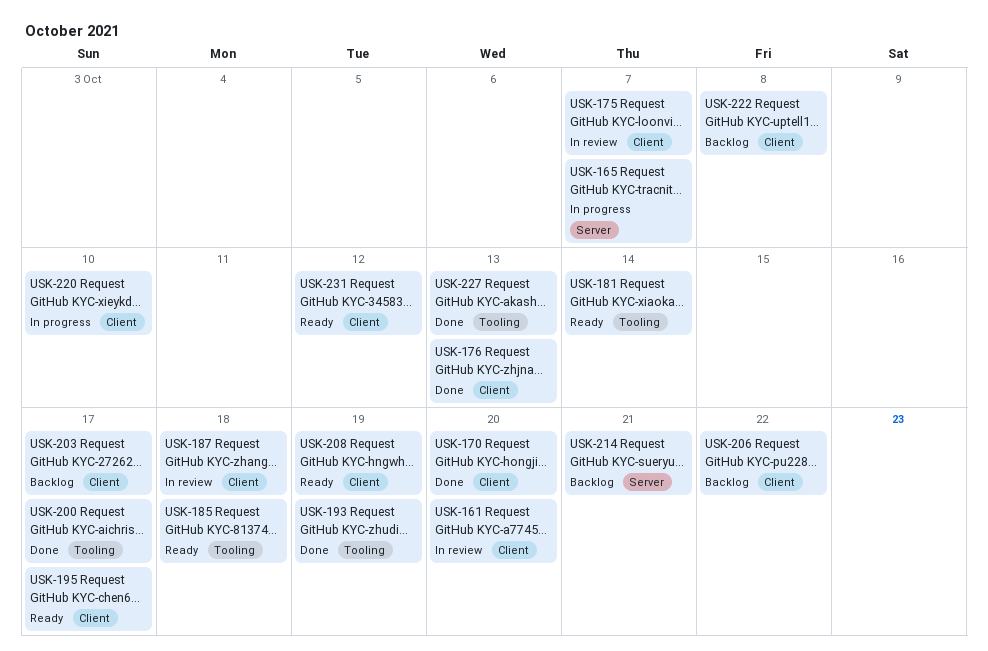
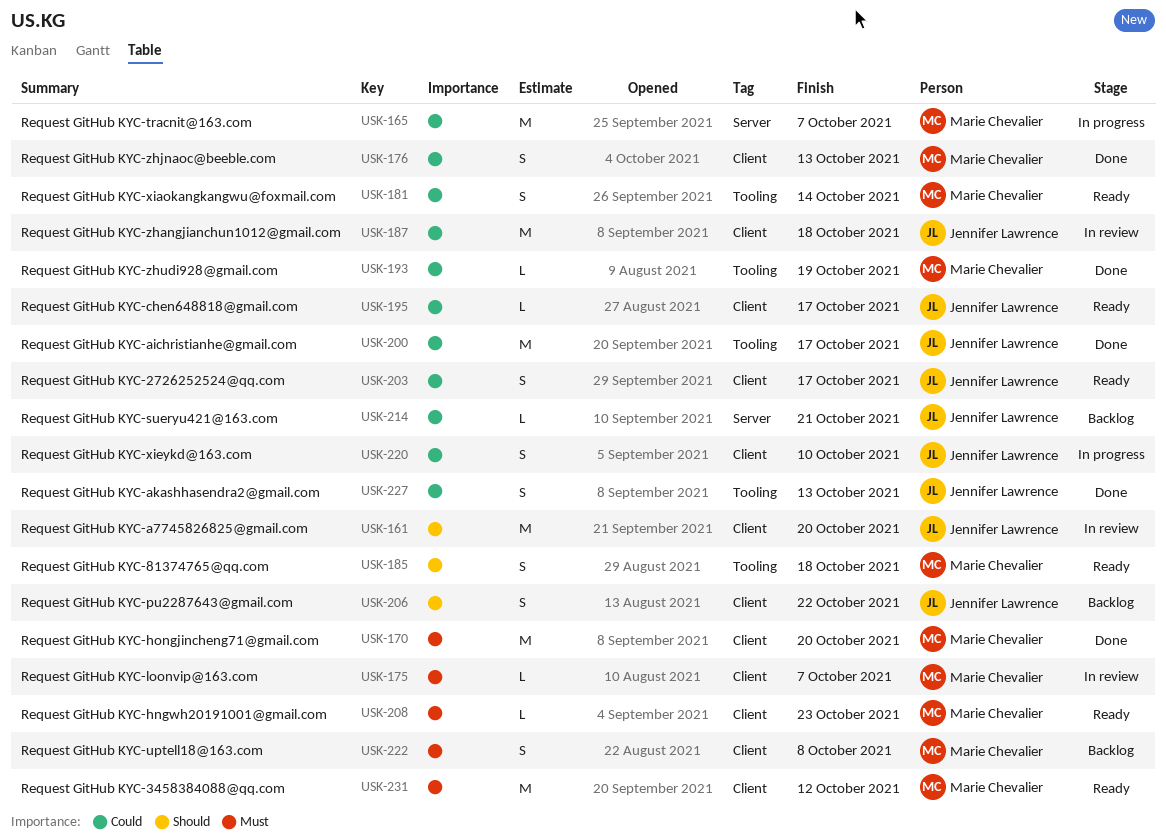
USK-203, status: Backlog -> Ready
USK-208, due: Oct 19 -> Oct 23

